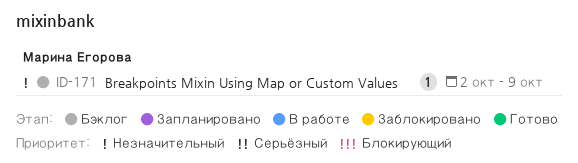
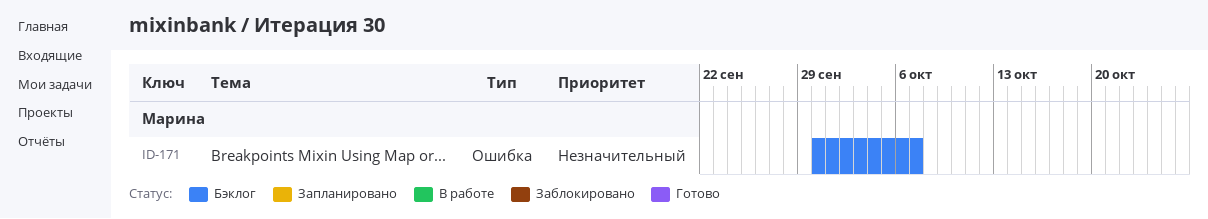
ID-171, start: Oct 2 -> Sep 30
ID-171, due: Oct 9 -> Oct 7

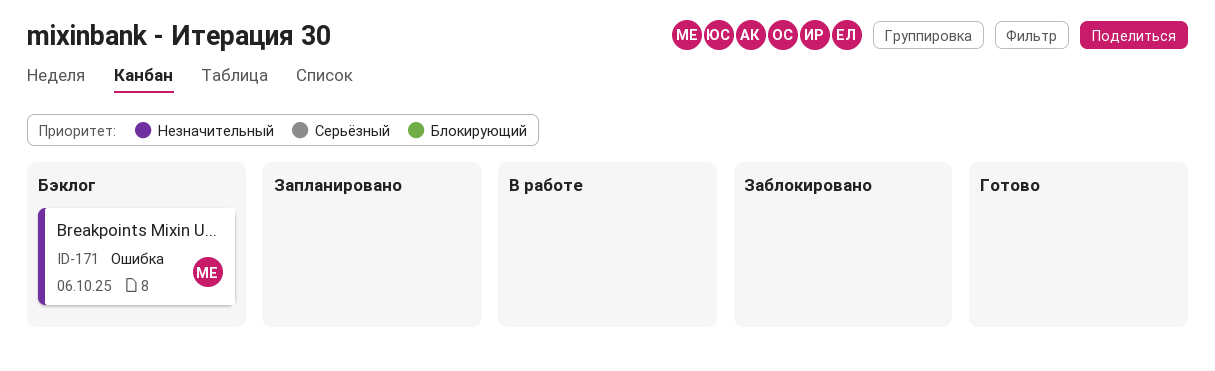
ID-171, due: Oct 7 -> Oct 6

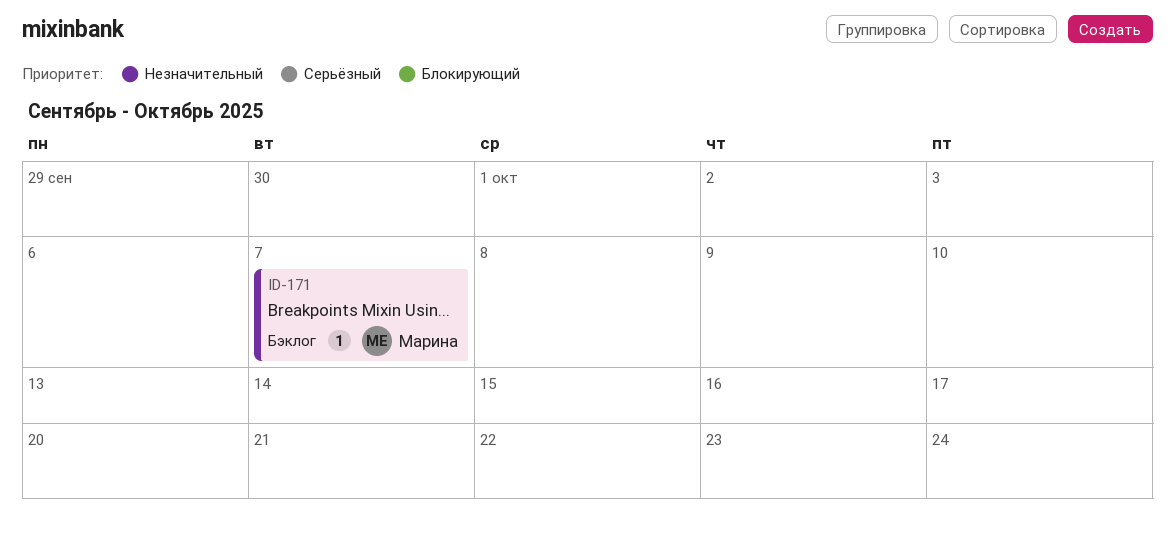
ID-171, due: Oct 6 -> Oct 7

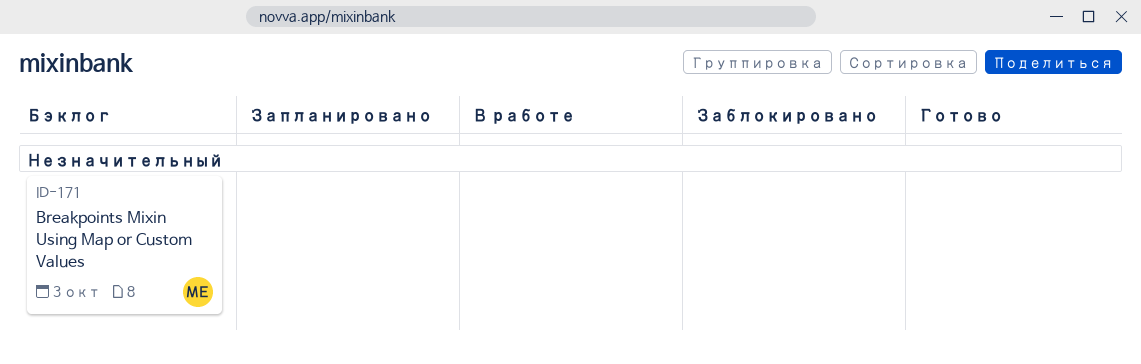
ID-171, due: Oct 7 -> Oct 3

